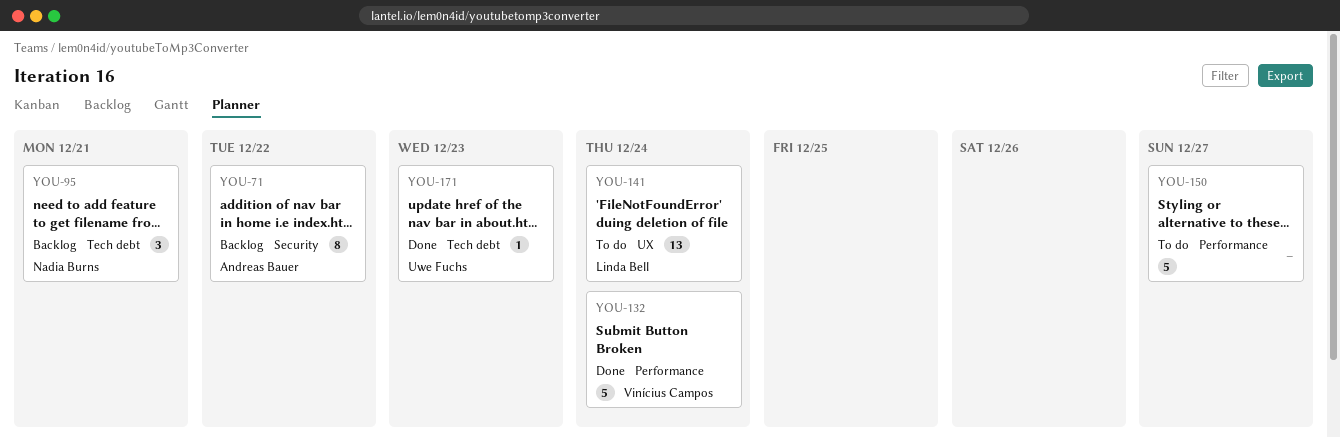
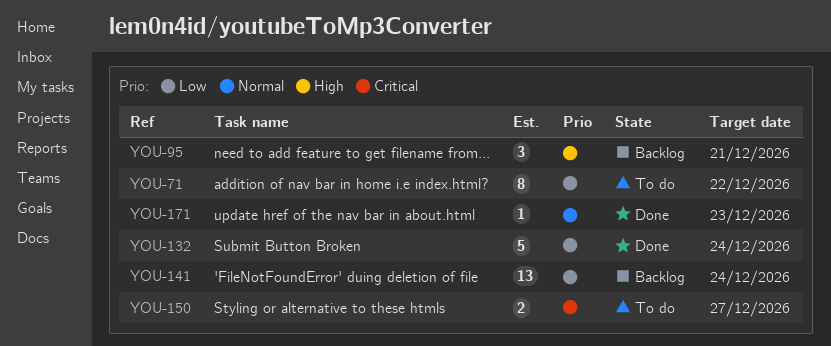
YOU-71, status: Backlog -> To do
YOU-141, status: To do -> Backlog
YOU-150, estimate: 5 -> 2

